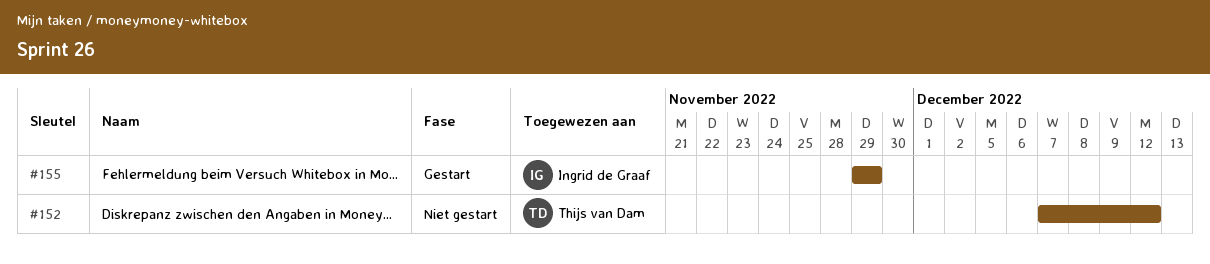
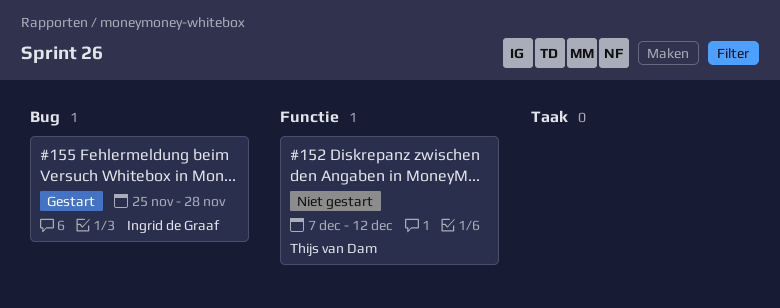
#155, start: Nov 29 -> Nov 25
#155, due: Nov 29 -> Nov 28

